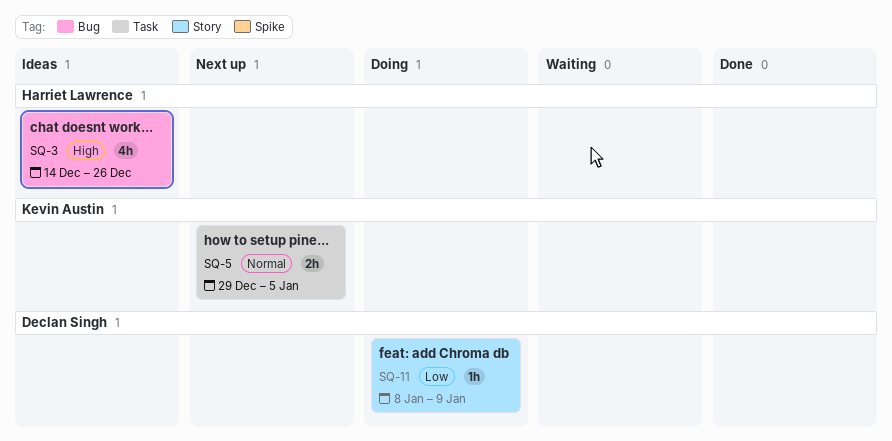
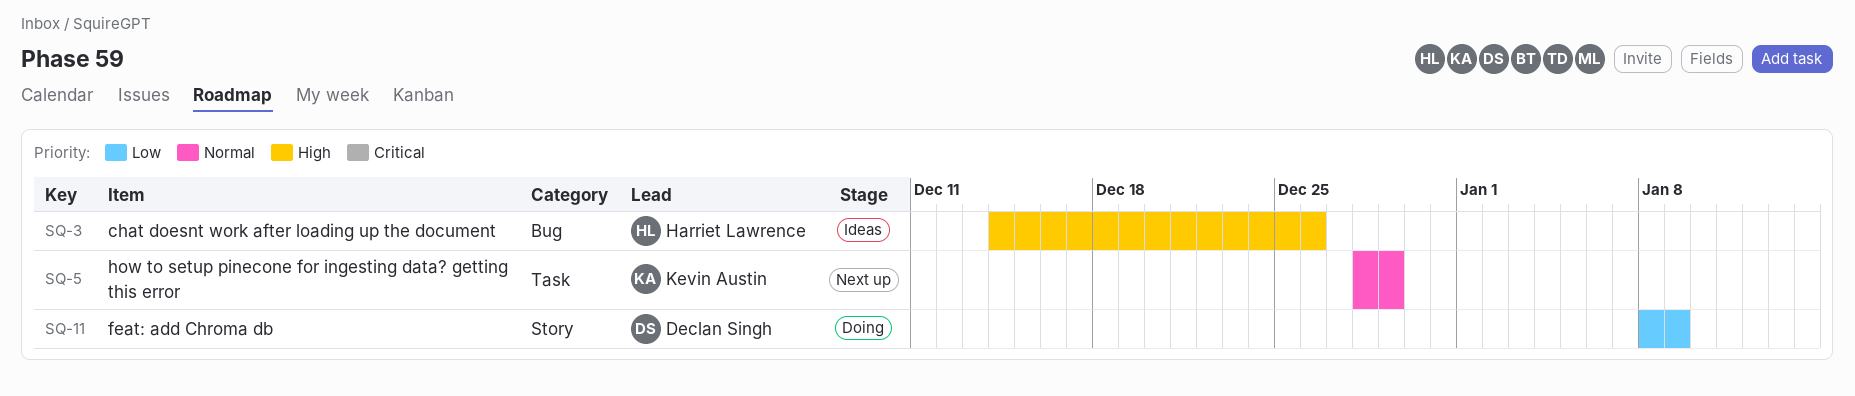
SQ-5, start: Dec 29 -> Dec 28
SQ-5, due: Jan 5 -> Dec 29

